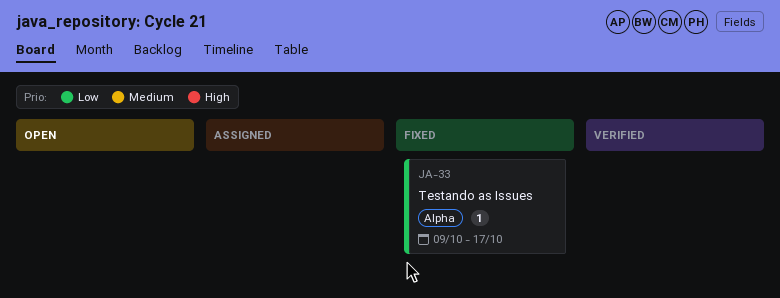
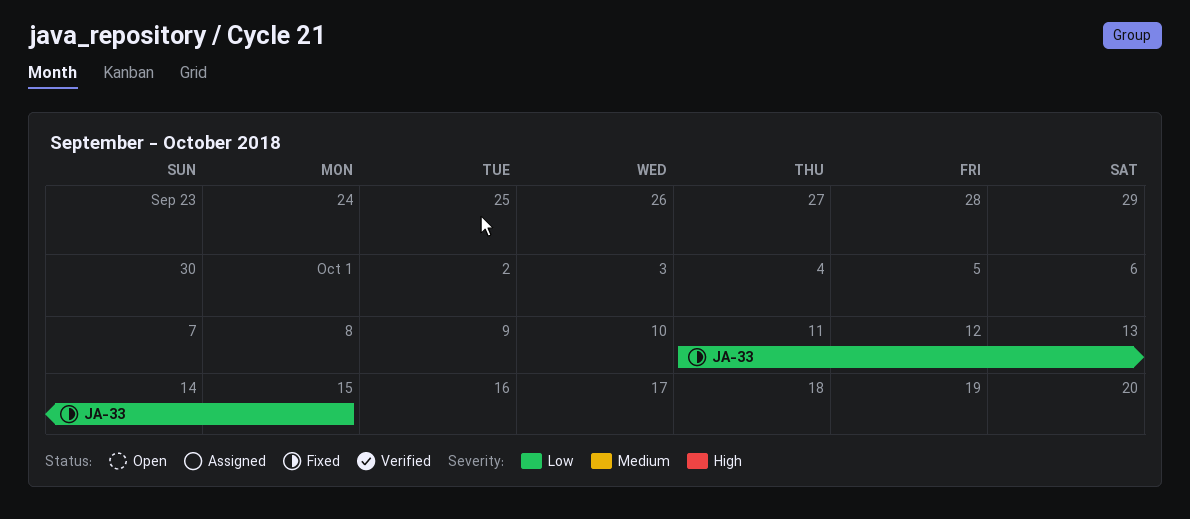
JA-33, start: Oct 9 -> Oct 11
JA-33, due: Oct 17 -> Oct 15

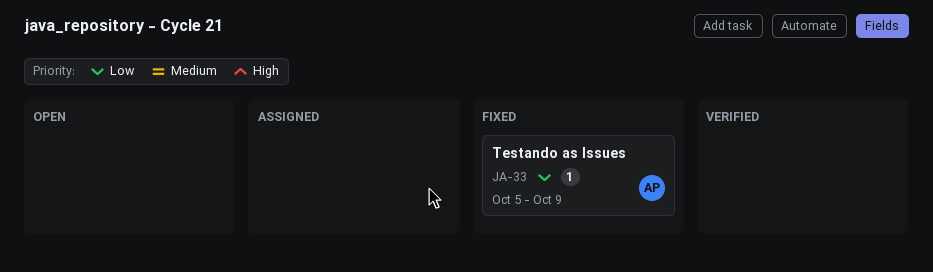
JA-33, start: Oct 11 -> Oct 5
JA-33, due: Oct 15 -> Oct 9

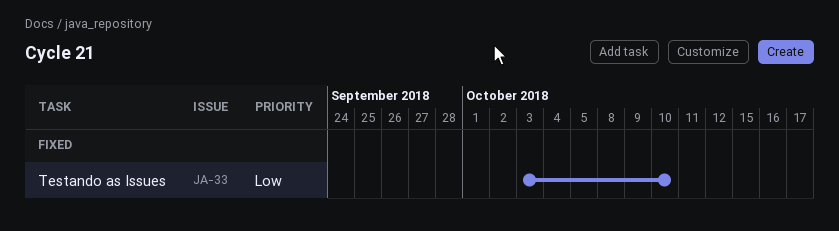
JA-33, start: Oct 5 -> Oct 3
JA-33, due: Oct 9 -> Oct 10

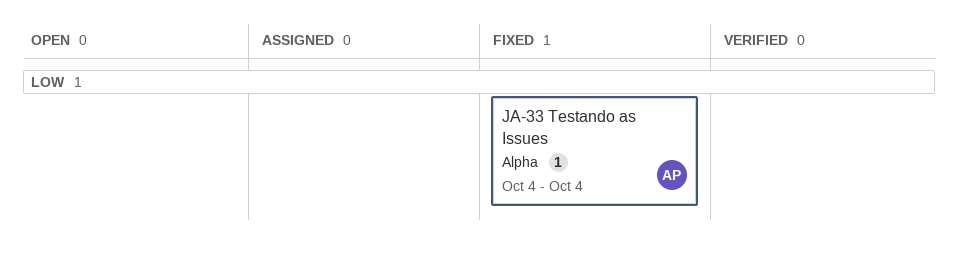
JA-33, start: Oct 3 -> Oct 4
JA-33, due: Oct 10 -> Oct 4

